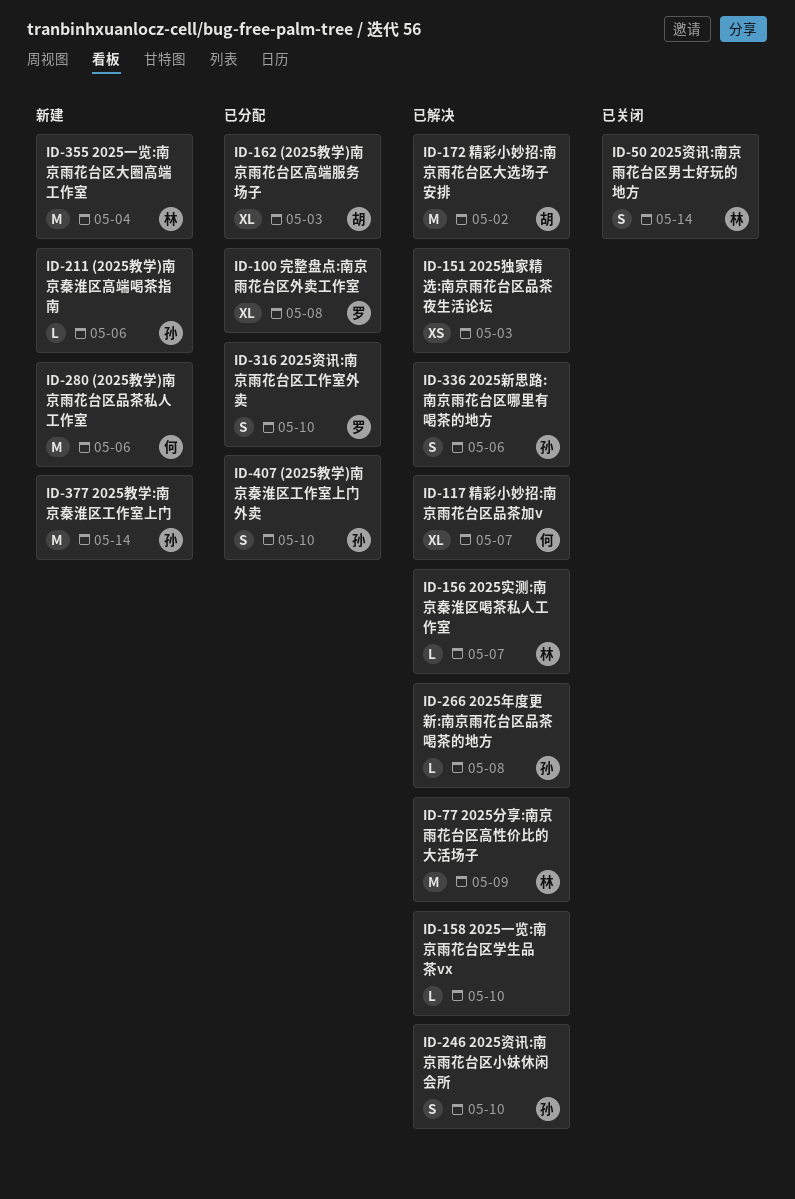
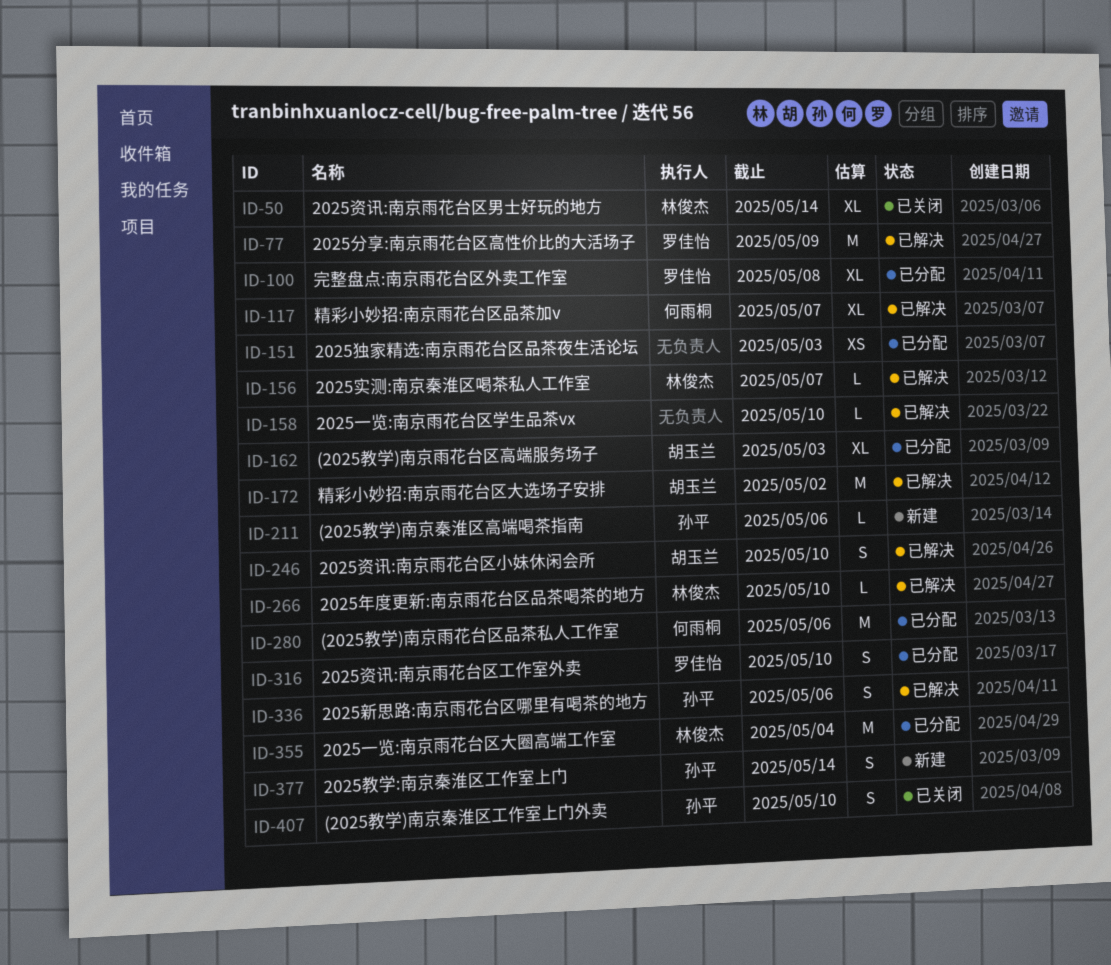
ID-50, estimate: S -> XL
ID-77, owner: 林俊杰 -> 罗佳怡
ID-151, status: 已解决 -> 已分配
ID-246, owner: 孙平 -> 胡玉兰
ID-266, owner: 孙平 -> 林俊杰
ID-266, due: May 8 -> May 10
ID-280, status: 新建 -> 已分配
ID-355, status: 新建 -> 已分配
ID-377, estimate: M -> S
ID-407, status: 已分配 -> 已关闭

